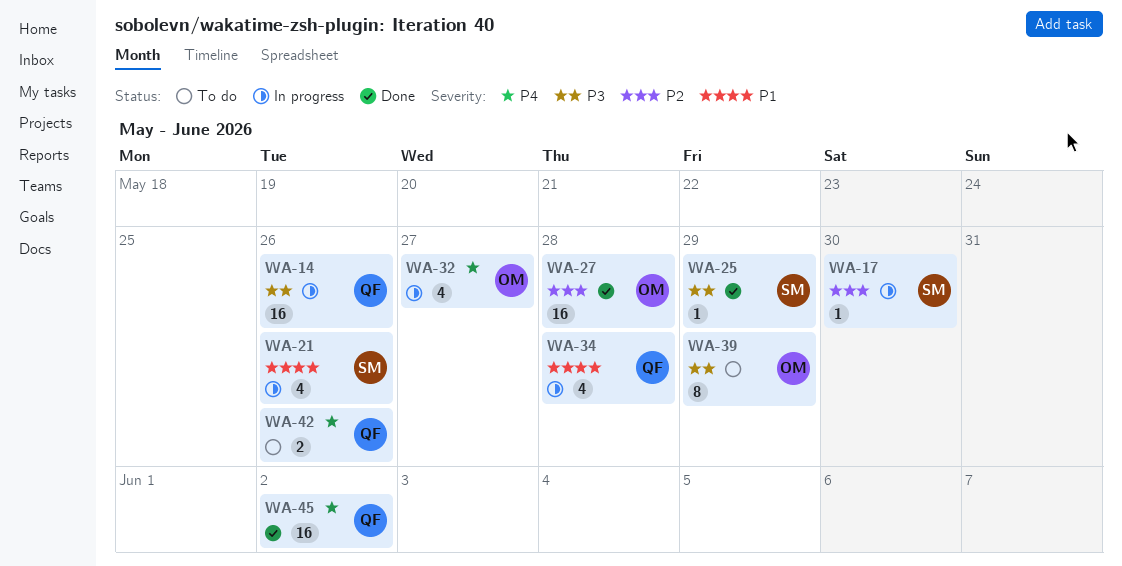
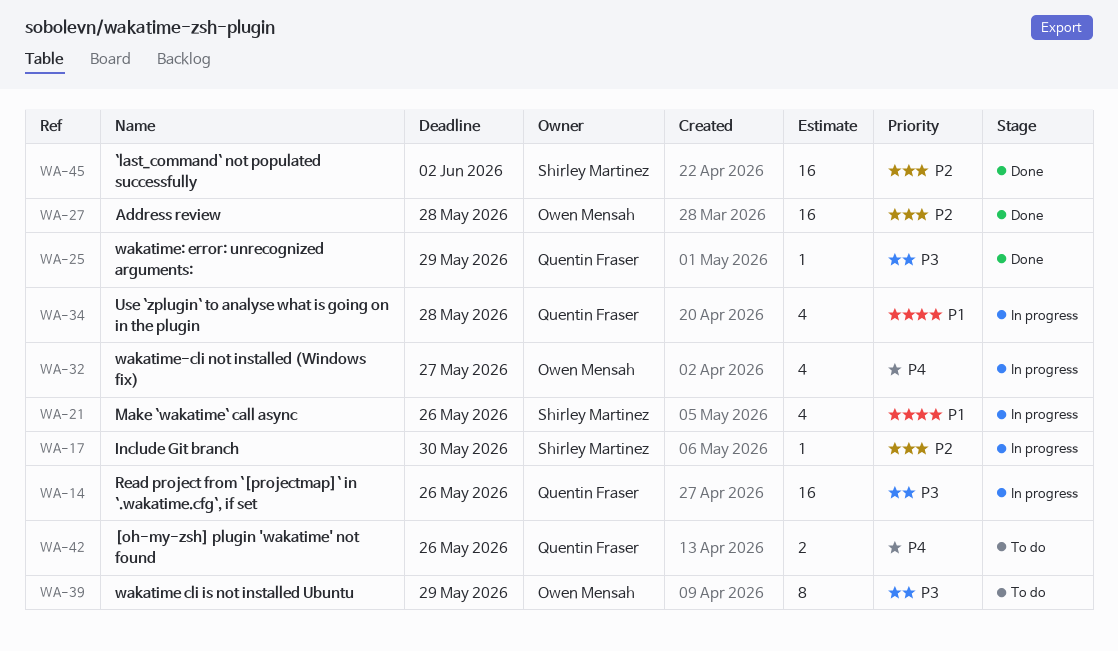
WA-25, owner: Shirley Martinez -> Quentin Fraser
WA-45, owner: Quentin Fraser -> Shirley Martinez
WA-45, priority: P4 -> P2

